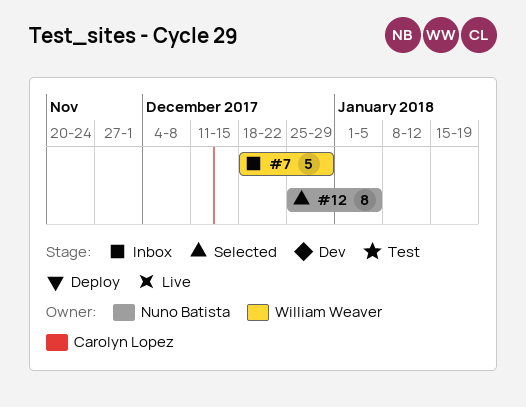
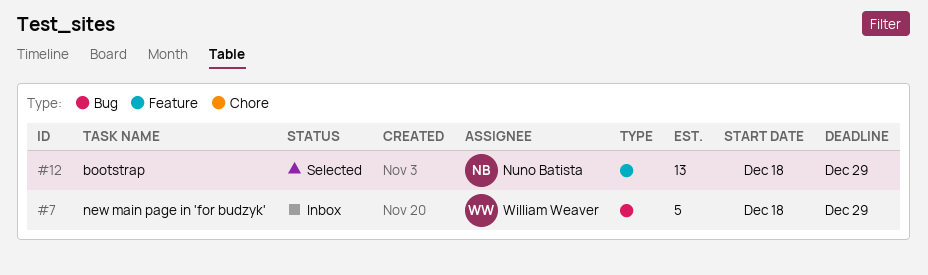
#12, estimate: 8 -> 13
#12, start: Dec 25 -> Dec 18
#12, due: Jan 5 -> Dec 29

